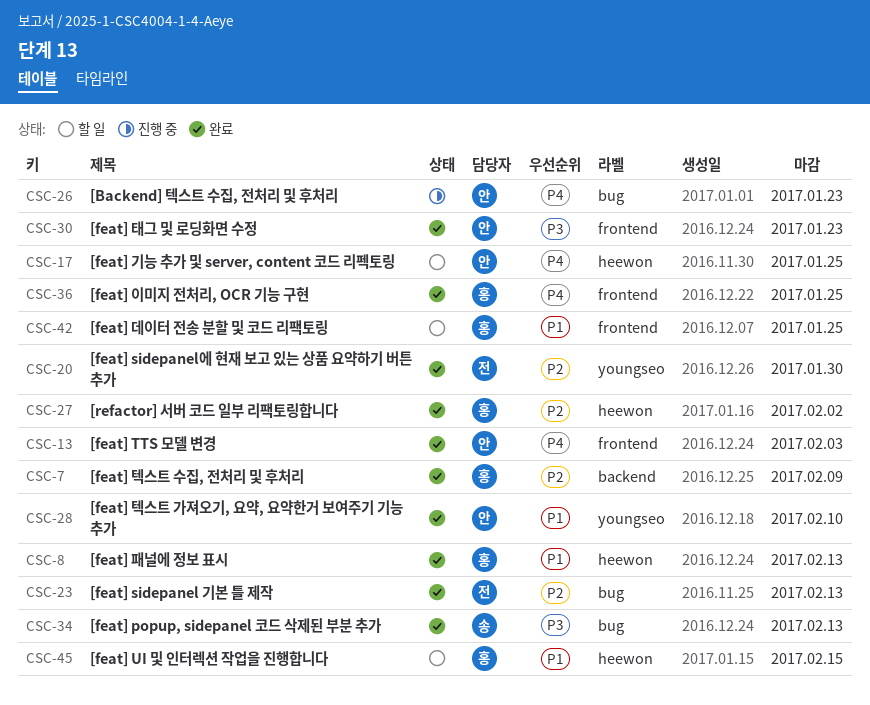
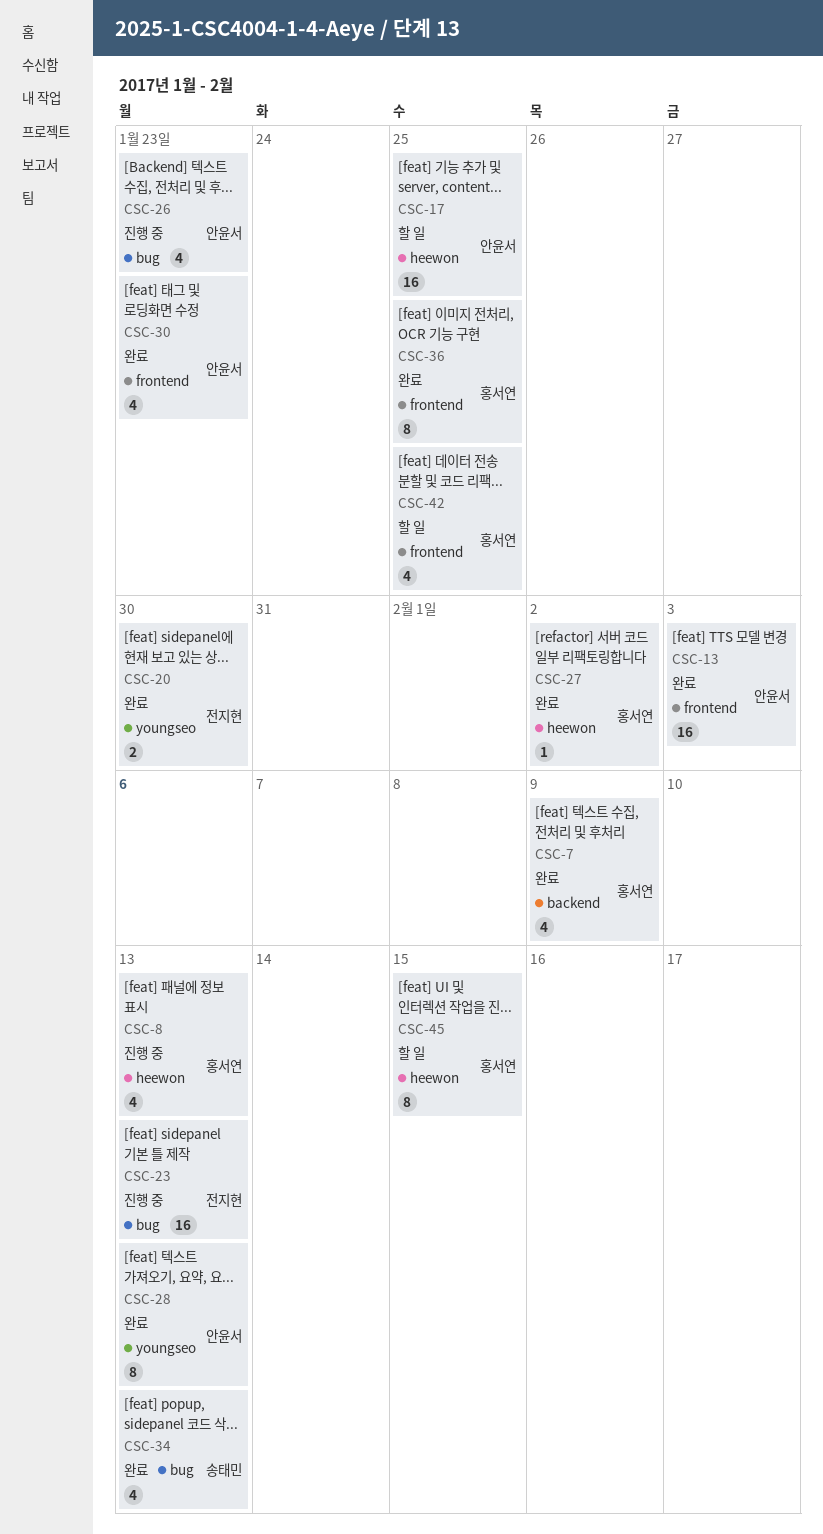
CSC-8, status: 완료 -> 진행 중
CSC-23, status: 완료 -> 진행 중
CSC-28, due: Feb 10 -> Feb 13

